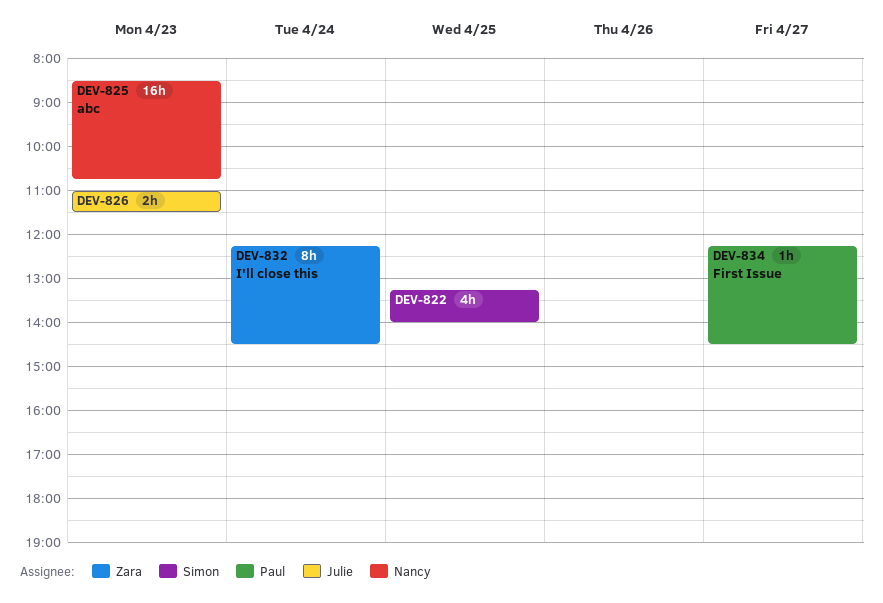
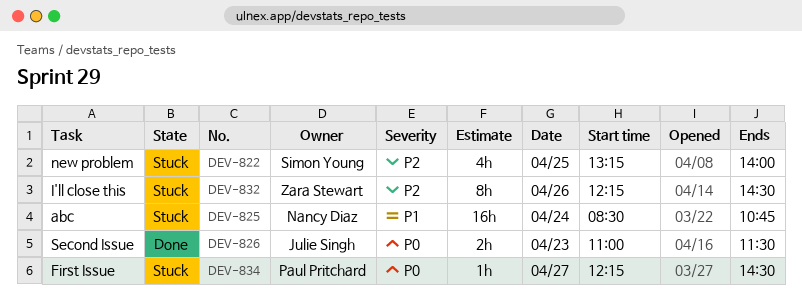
DEV-825, day: Apr 23 -> Apr 24
DEV-832, day: Apr 24 -> Apr 26

